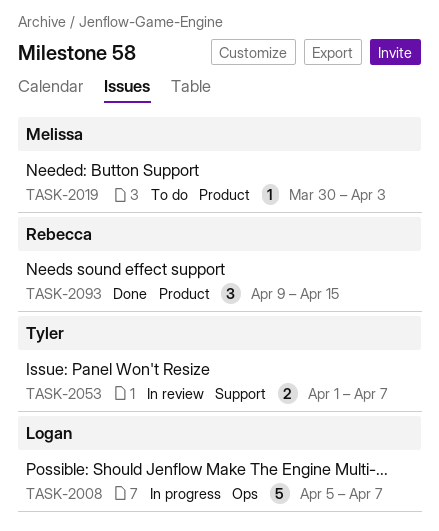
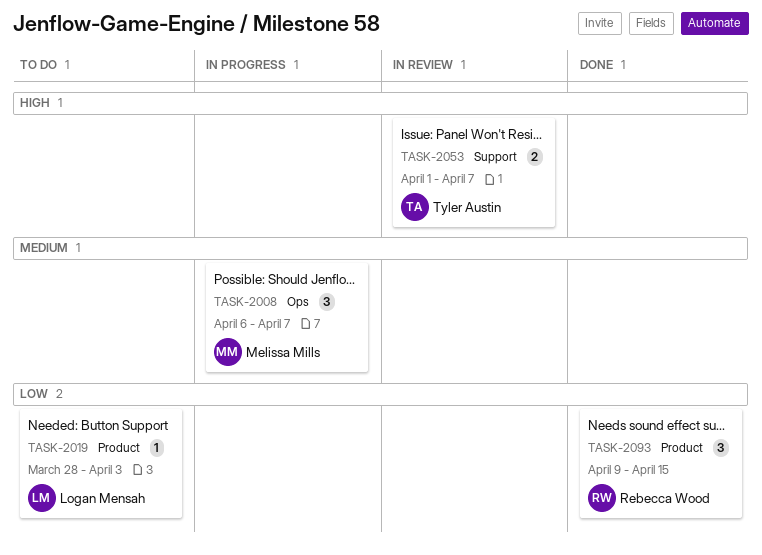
TASK-2008, owner: Logan Mensah -> Melissa Mills
TASK-2008, estimate: 5 -> 3
TASK-2008, start: Apr 5 -> Apr 6
TASK-2019, owner: Melissa Mills -> Logan Mensah
TASK-2019, start: Mar 30 -> Mar 28

